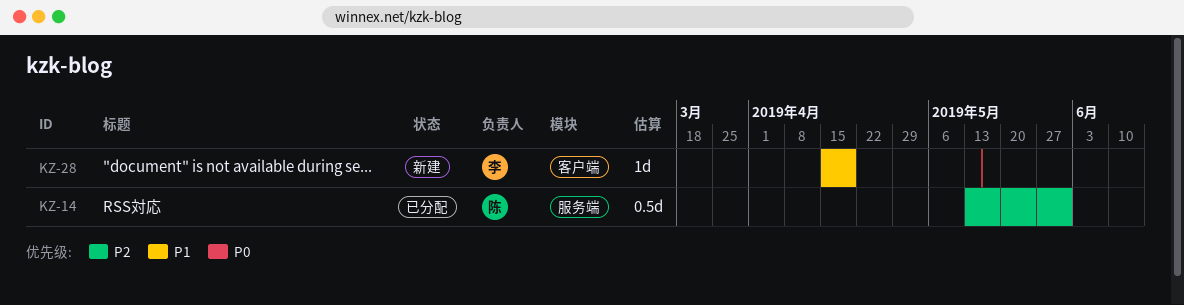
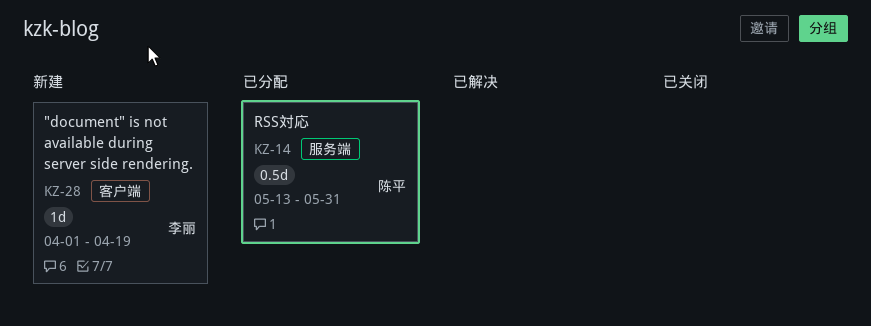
KZ-28, start: Apr 15 -> Apr 1

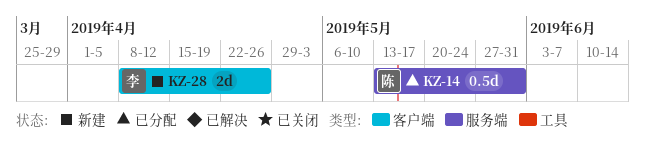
KZ-28, estimate: 1d -> 2d
KZ-28, start: Apr 1 -> Apr 8
KZ-28, due: Apr 19 -> Apr 26

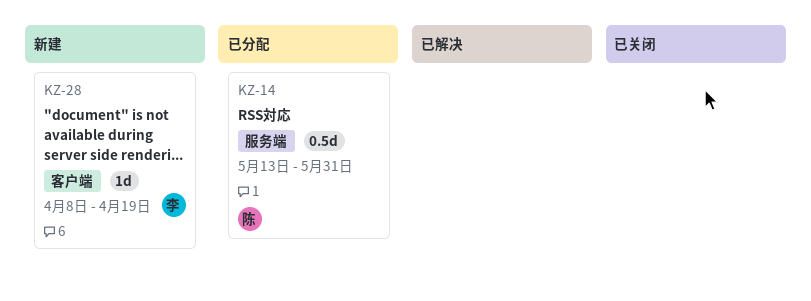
KZ-28, estimate: 2d -> 1d
KZ-28, due: Apr 26 -> Apr 19

